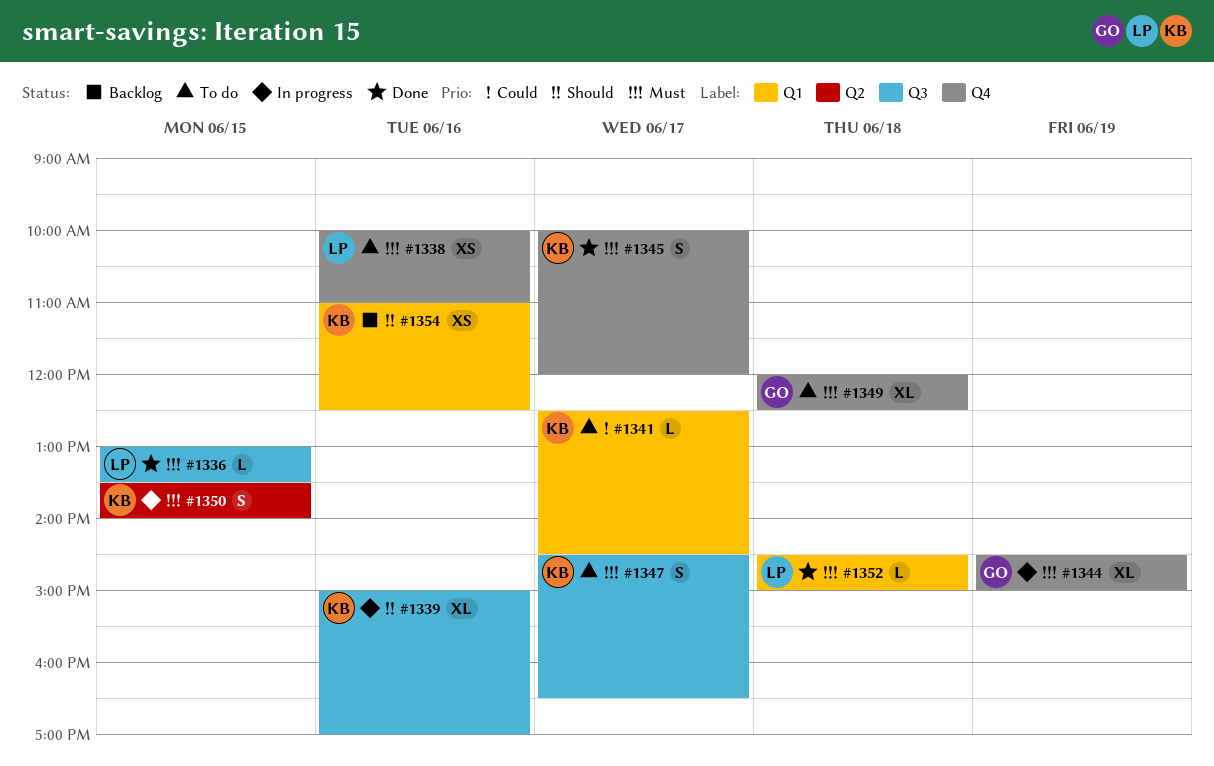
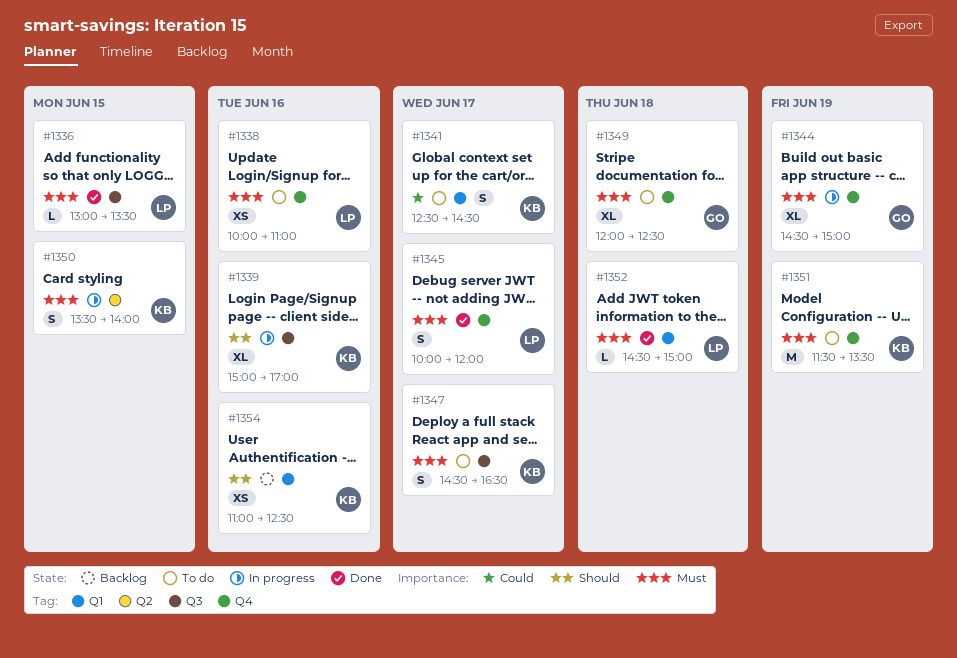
#1341, estimate: L -> S
#1345, owner: KB -> LP
#1351: none -> present

